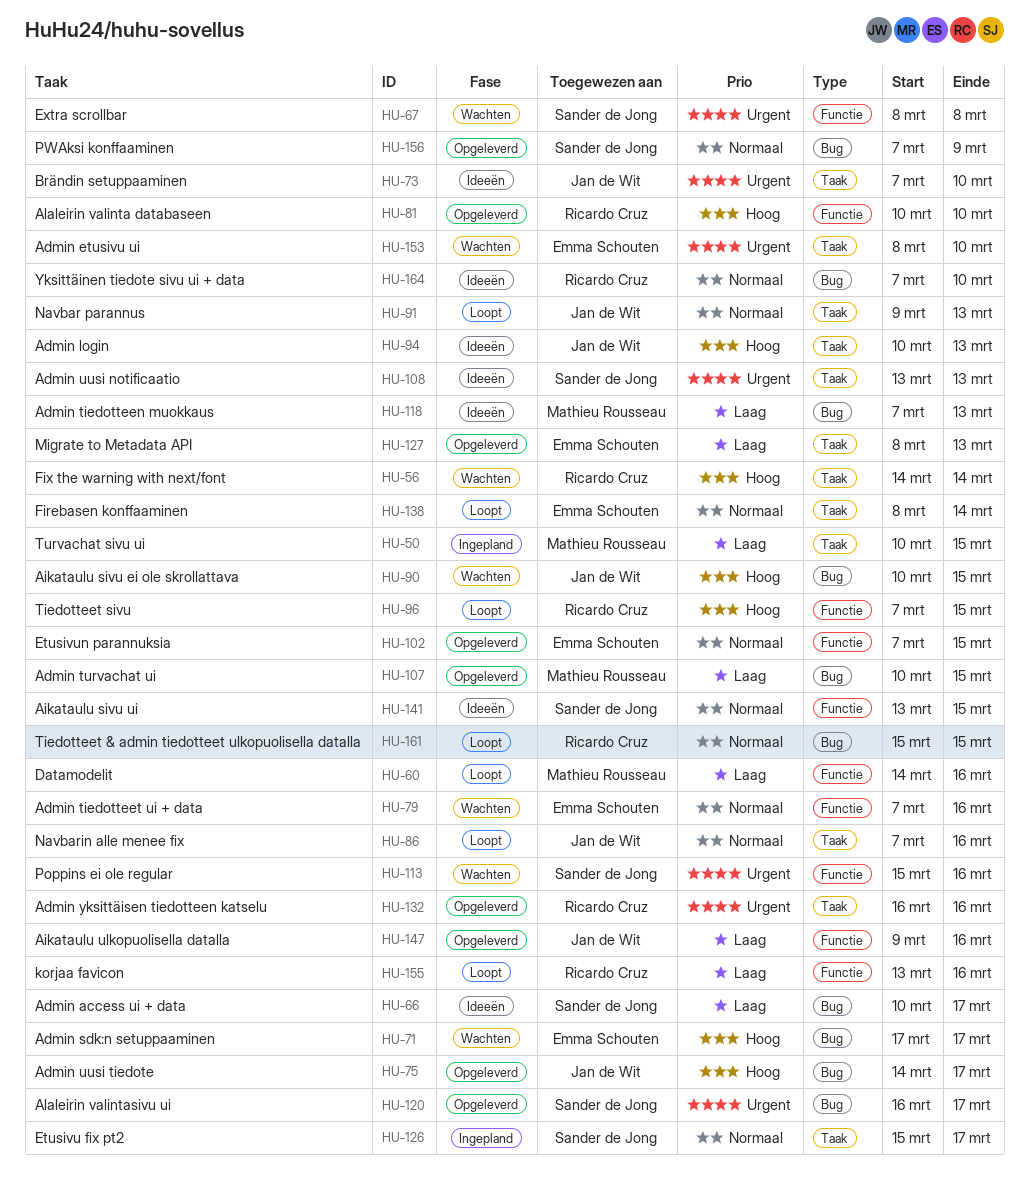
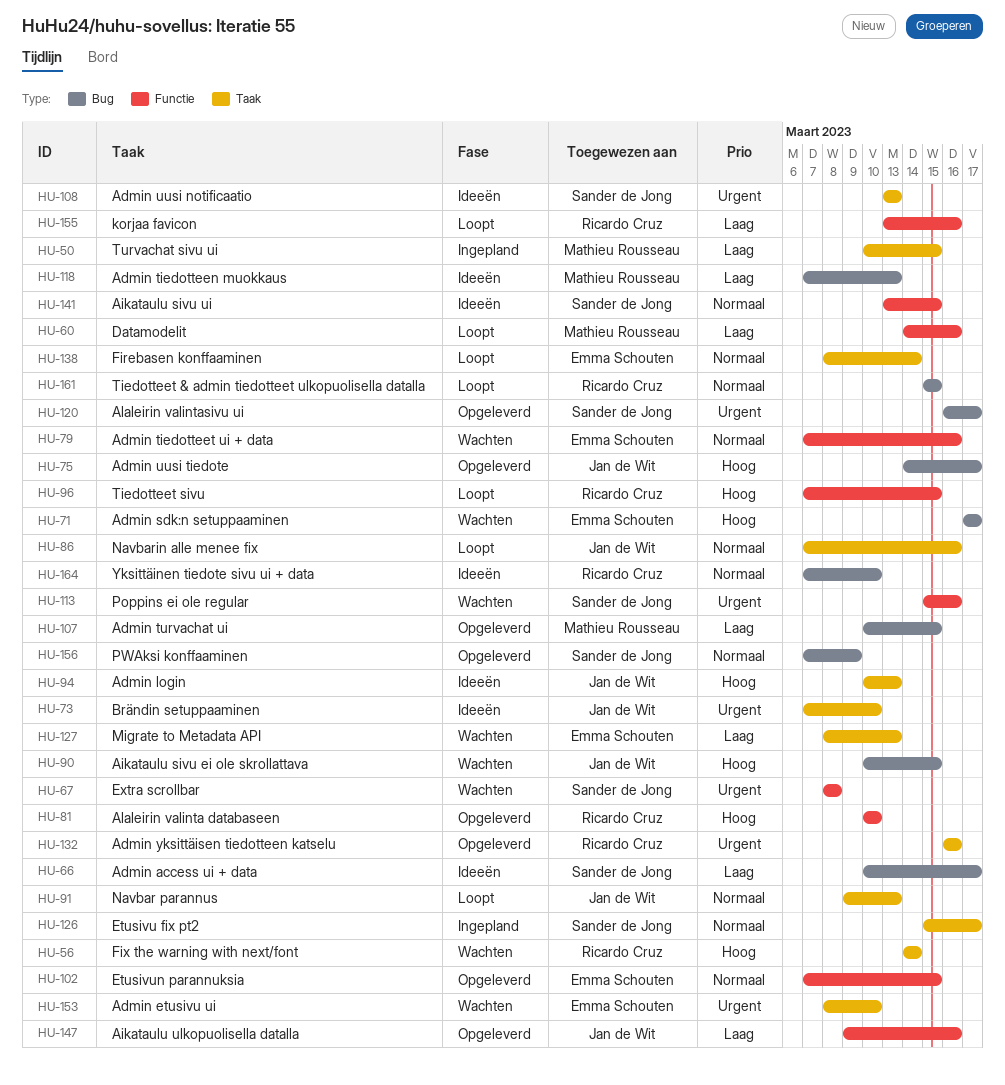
HU-127, status: Opgeleverd -> Wachten

